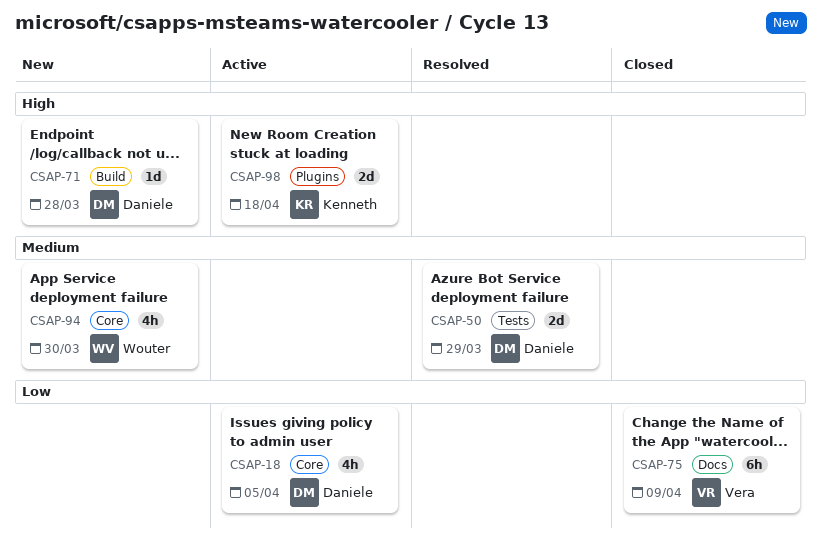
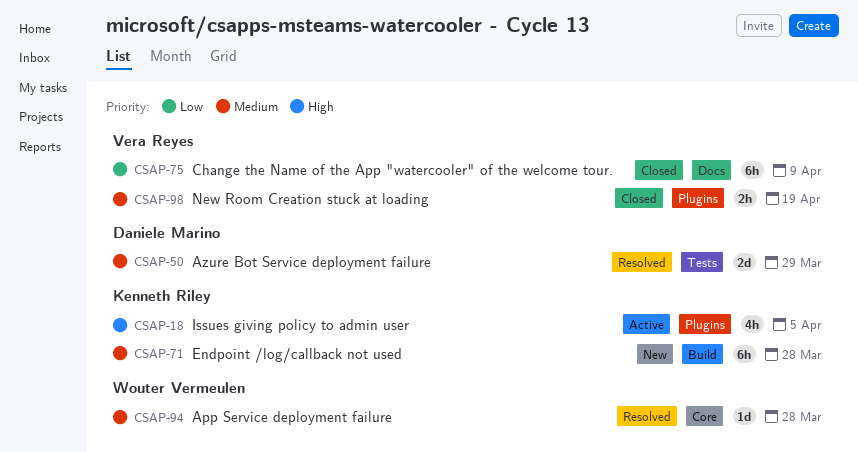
CSAP-18, owner: Daniele Marino -> Kenneth Riley
CSAP-18, priority: Low -> High
CSAP-18, label: Core -> Plugins
CSAP-71, owner: Daniele Marino -> Kenneth Riley
CSAP-71, priority: High -> Medium
CSAP-71, estimate: 1d -> 6h
CSAP-94, status: New -> Resolved
CSAP-94, estimate: 4h -> 1d
CSAP-94, due: Mar 30 -> Mar 28
CSAP-98, status: Active -> Closed
CSAP-98, owner: Kenneth Riley -> Vera Reyes
CSAP-98, priority: High -> Medium
CSAP-98, estimate: 2d -> 2h
CSAP-98, due: Apr 18 -> Apr 19

